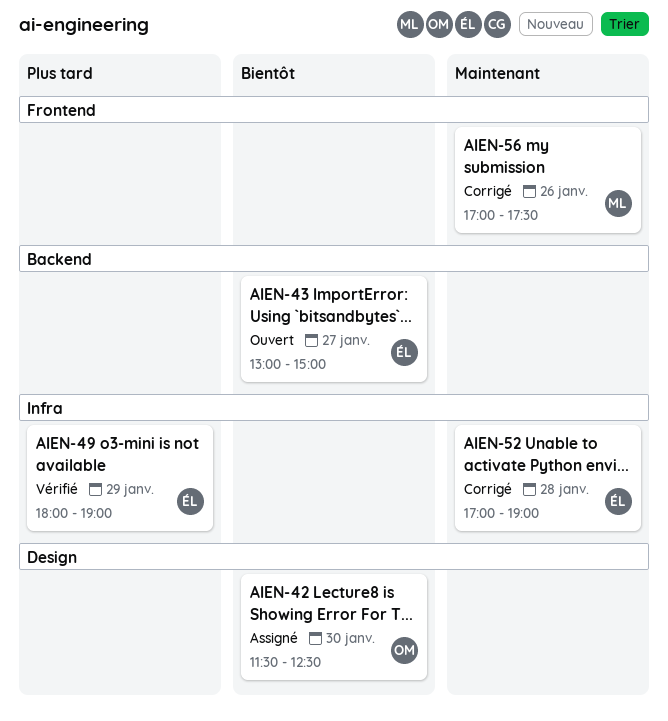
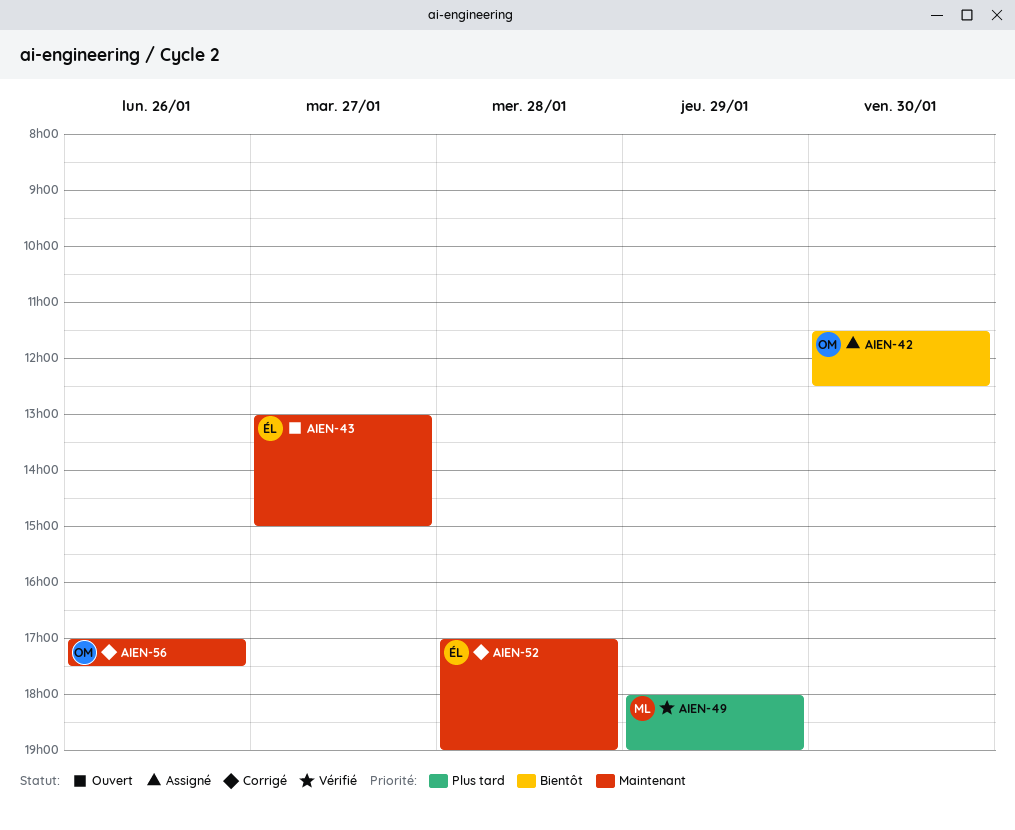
AIEN-43, priority: Bientôt -> Maintenant
AIEN-49, owner: ÉL -> ML
AIEN-56, owner: ML -> OM

